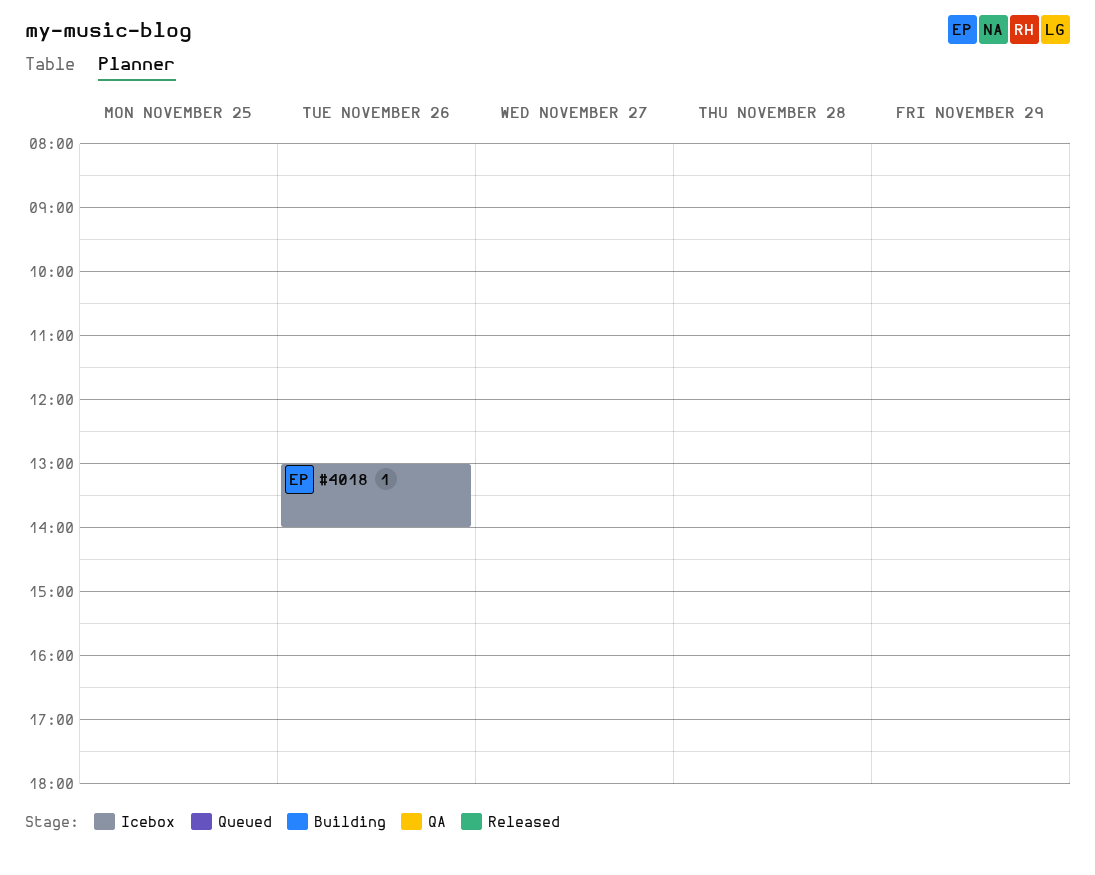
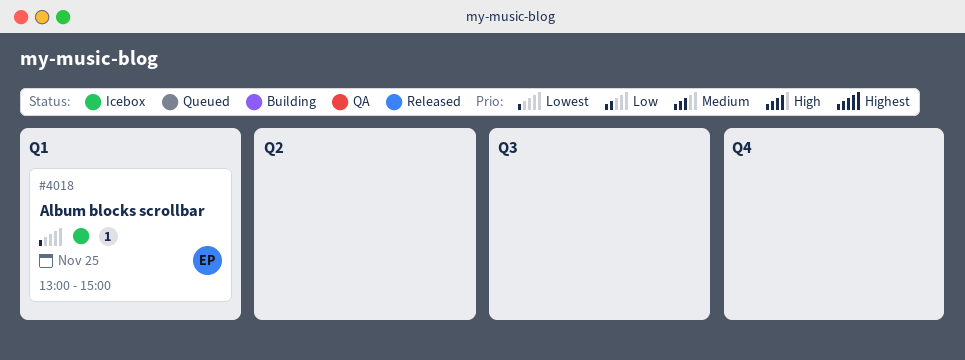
#4018, day: Nov 26 -> Nov 25
#4018, ends: 14:00 -> 15:00

